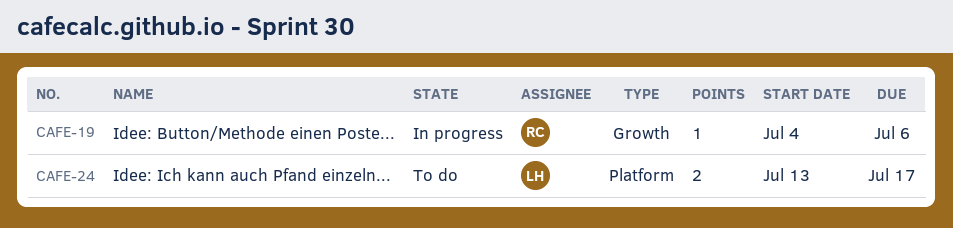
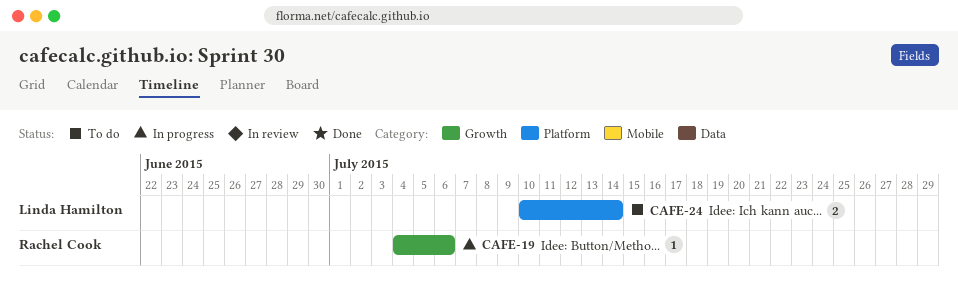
CAFE-24, start: Jul 13 -> Jul 10
CAFE-24, due: Jul 17 -> Jul 14

